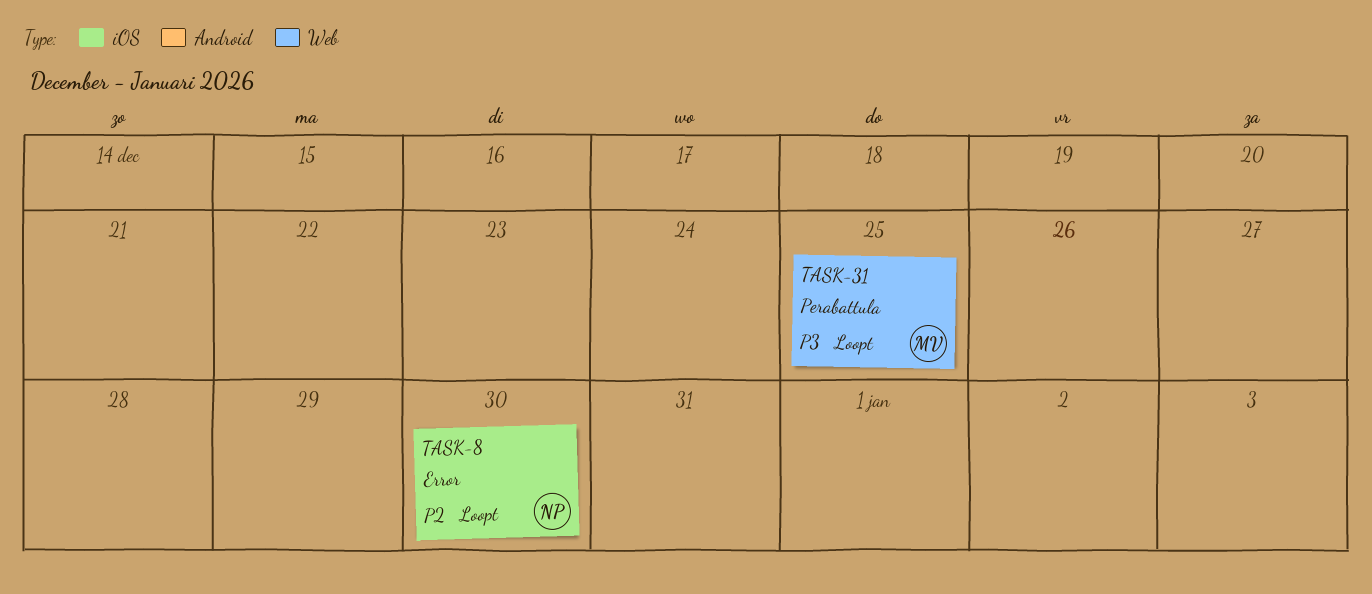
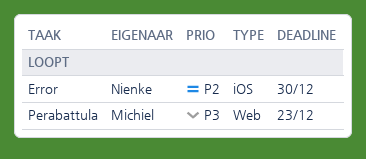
Perabattula, due: Dec 25 -> Dec 23

